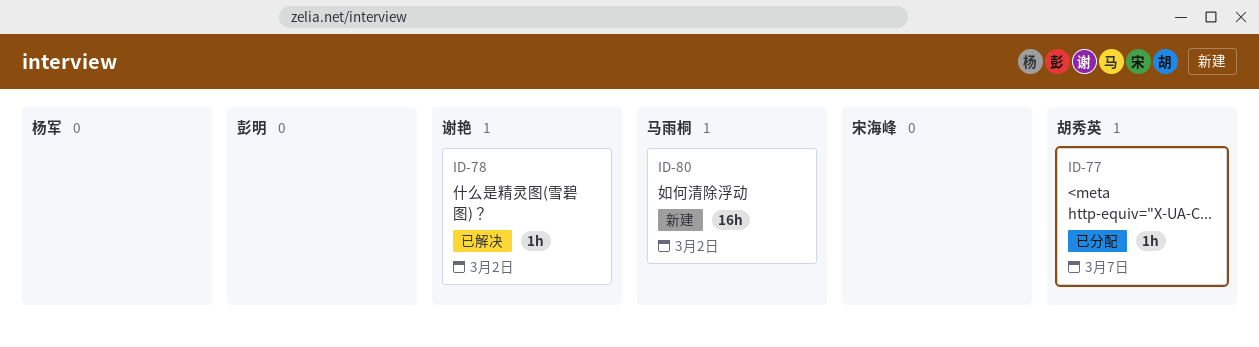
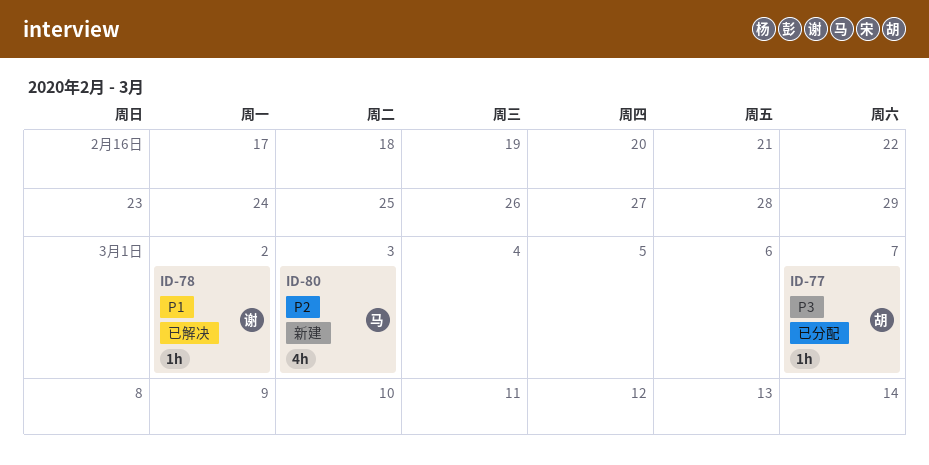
ID-80, estimate: 16h -> 4h
ID-80, due: Mar 2 -> Mar 3

